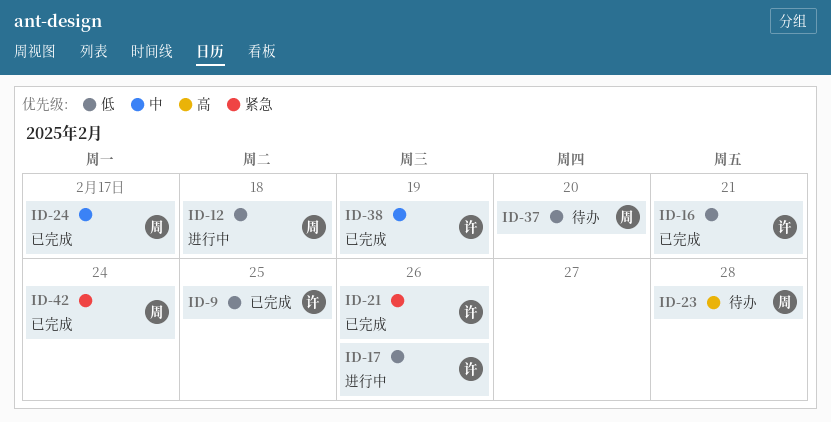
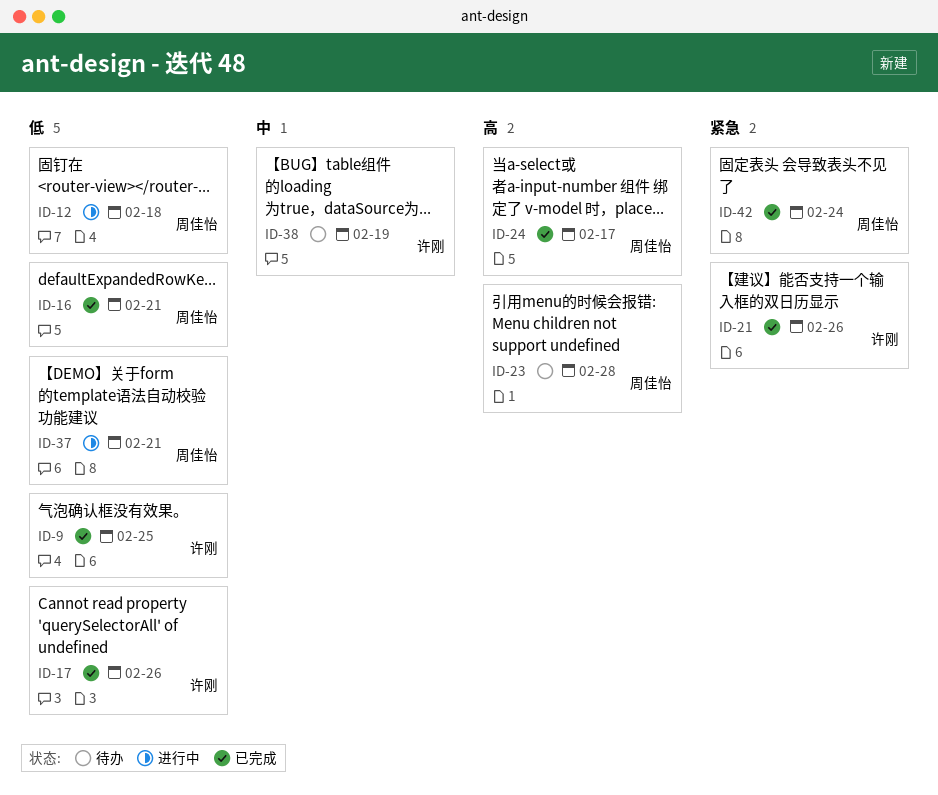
ID-16, owner: 许刚 -> 周佳怡
ID-17, status: 进行中 -> 已完成
ID-24, priority: 中 -> 高
ID-37, status: 待办 -> 进行中
ID-37, due: Feb 20 -> Feb 21
ID-38, status: 已完成 -> 待办

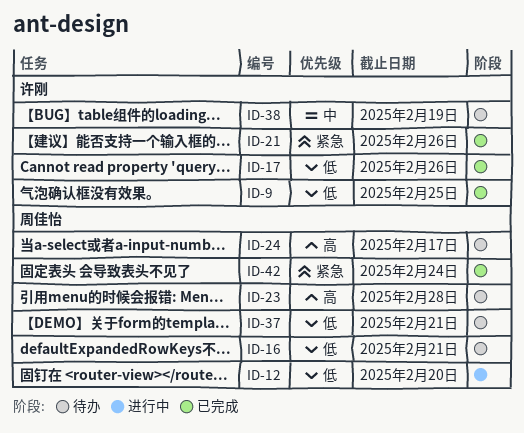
ID-12, due: Feb 18 -> Feb 20
ID-16, status: 已完成 -> 待办
ID-24, status: 已完成 -> 待办
ID-37, status: 进行中 -> 待办

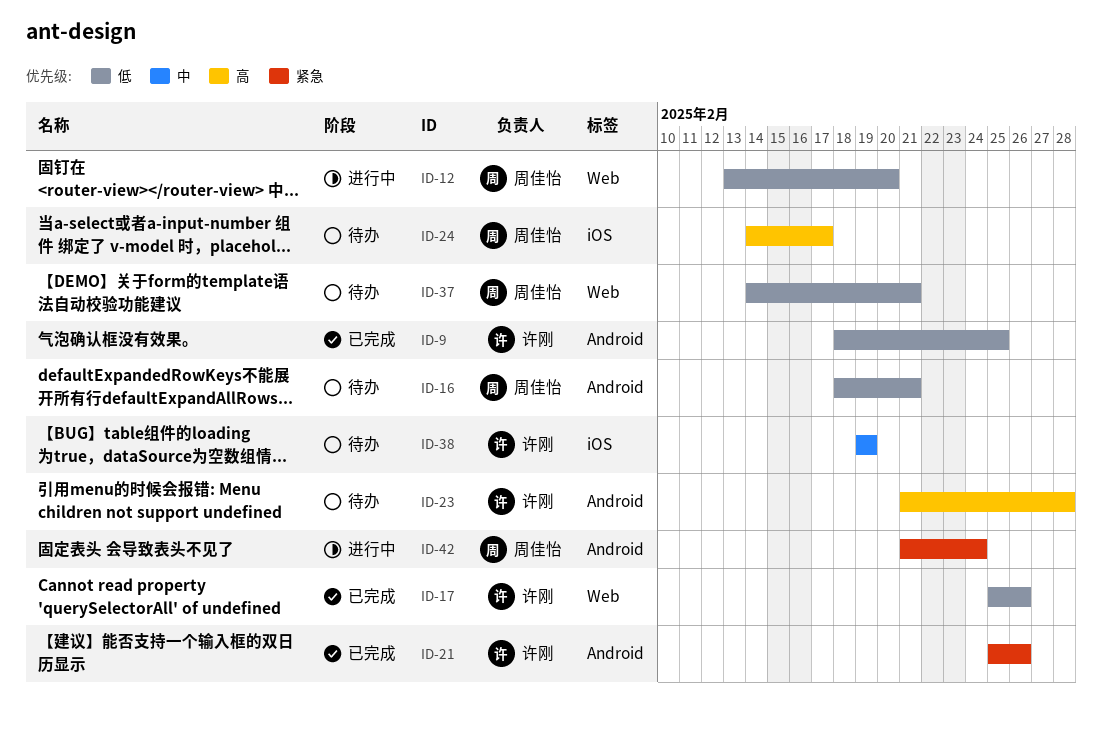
ID-23, owner: 周佳怡 -> 许刚
ID-42, status: 已完成 -> 进行中

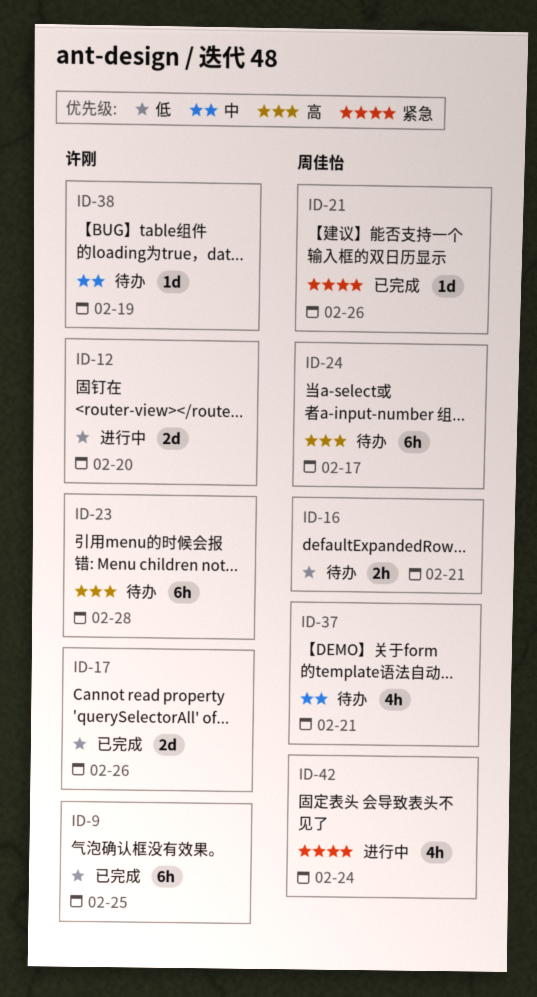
ID-12, owner: 周佳怡 -> 许刚
ID-21, owner: 许刚 -> 周佳怡
ID-37, priority: 低 -> 中

